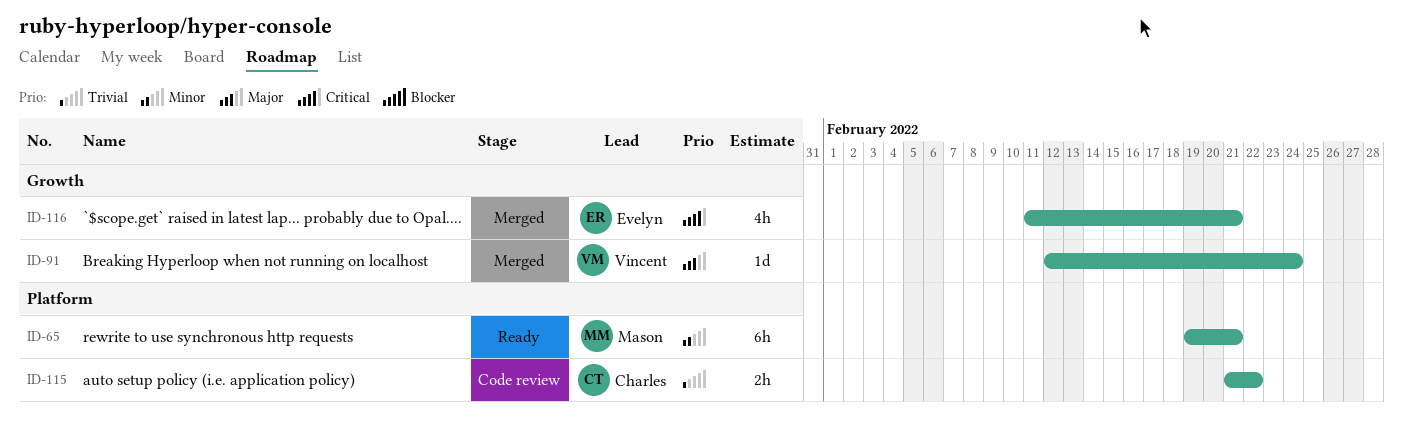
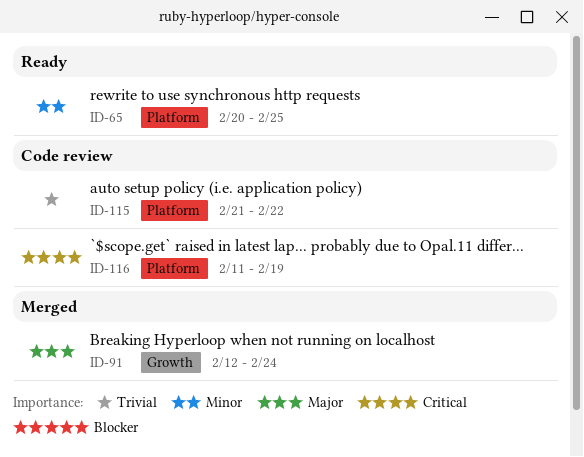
ID-65, start: Feb 19 -> Feb 20
ID-65, due: Feb 21 -> Feb 25
ID-116, status: Merged -> Code review
ID-116, label: Growth -> Platform
ID-116, due: Feb 21 -> Feb 19

